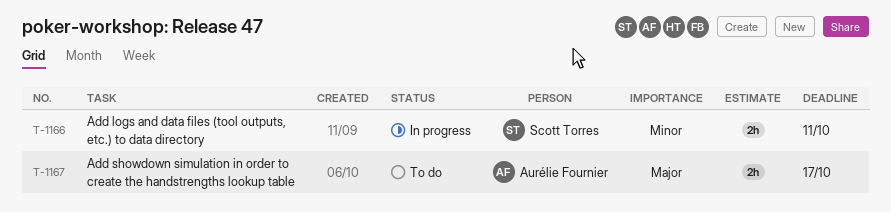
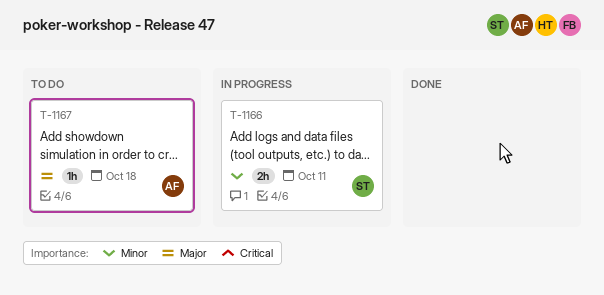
T-1167, estimate: 2h -> 1h
T-1167, due: Oct 17 -> Oct 18

